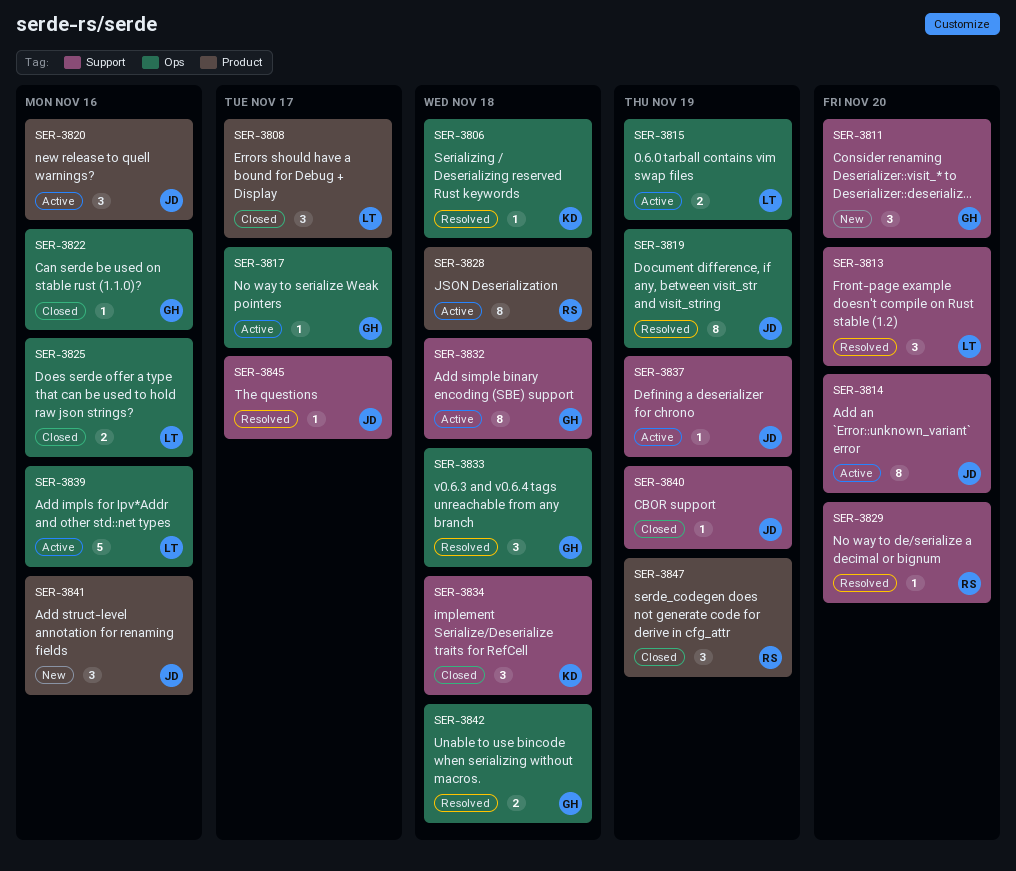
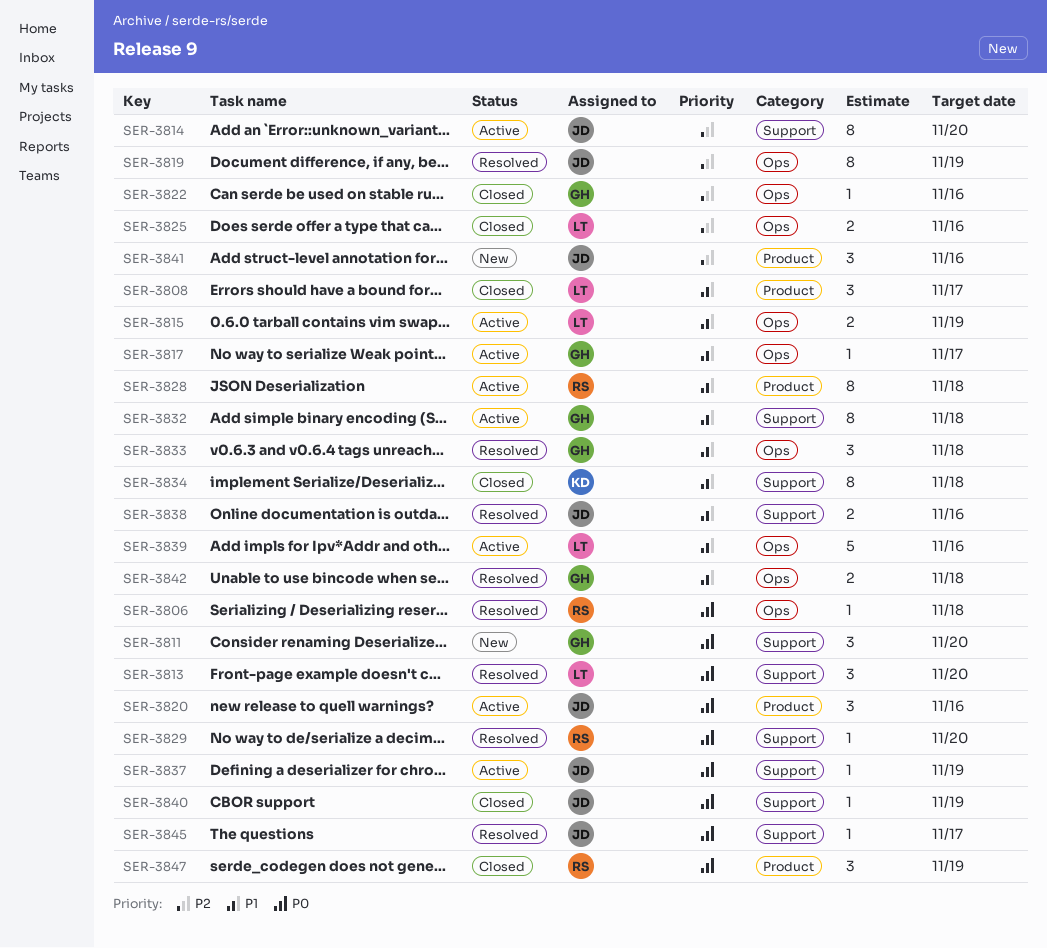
SER-3806, owner: KD -> RS
SER-3834, estimate: 3 -> 8
SER-3838: none -> present

